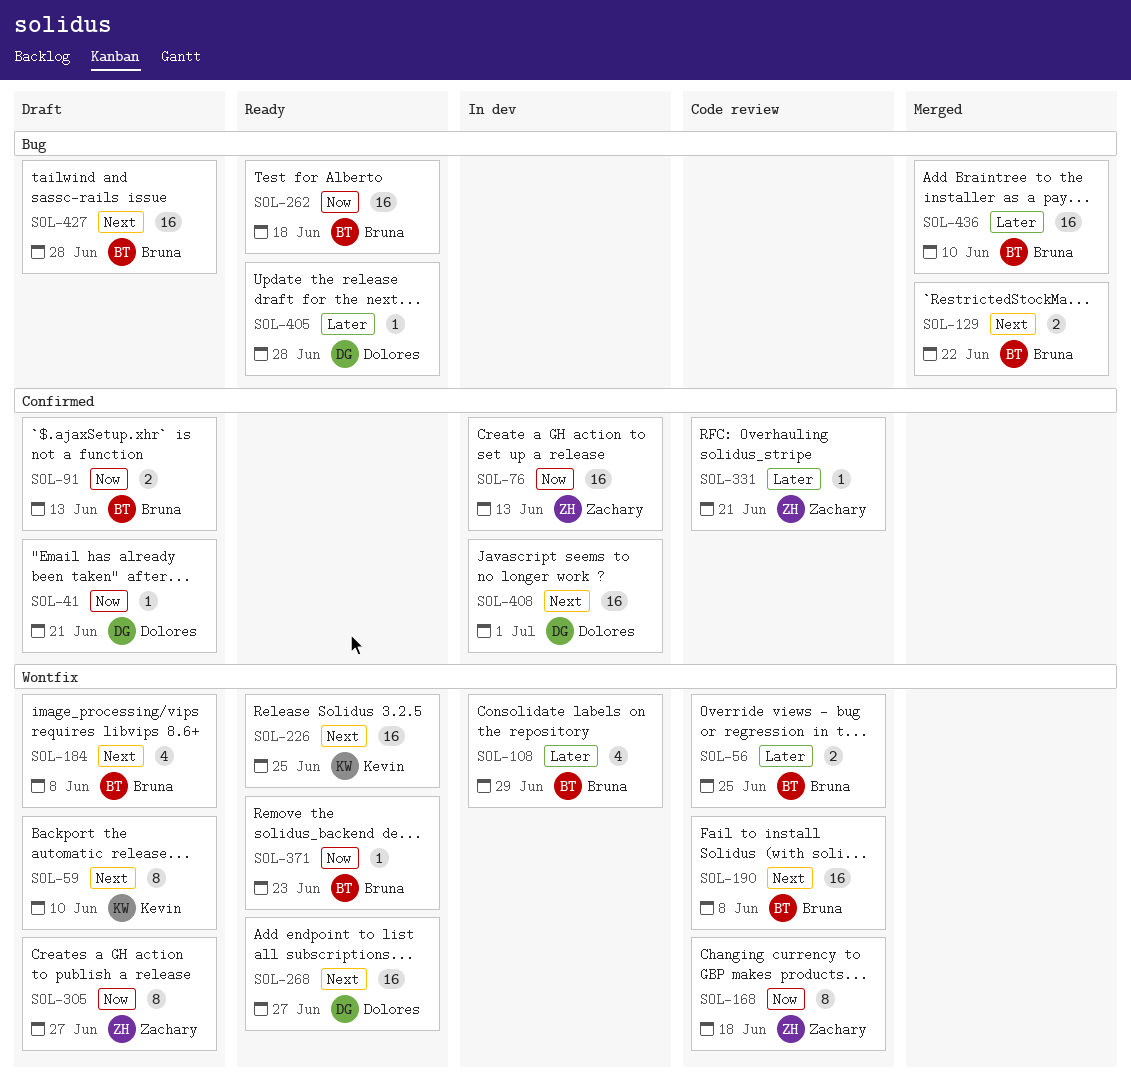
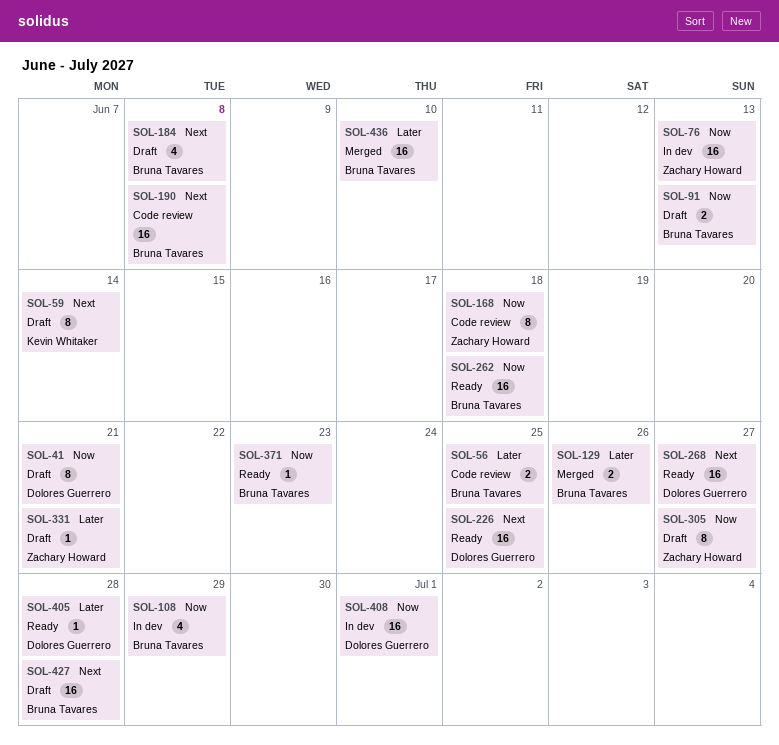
SOL-41, estimate: 1 -> 8
SOL-59, due: Jun 10 -> Jun 14
SOL-108, priority: Later -> Now
SOL-129, priority: Next -> Later
SOL-129, due: Jun 22 -> Jun 26
SOL-226, owner: Kevin Whitaker -> Dolores Guerrero
SOL-331, status: Code review -> Draft
SOL-408, priority: Next -> Now

